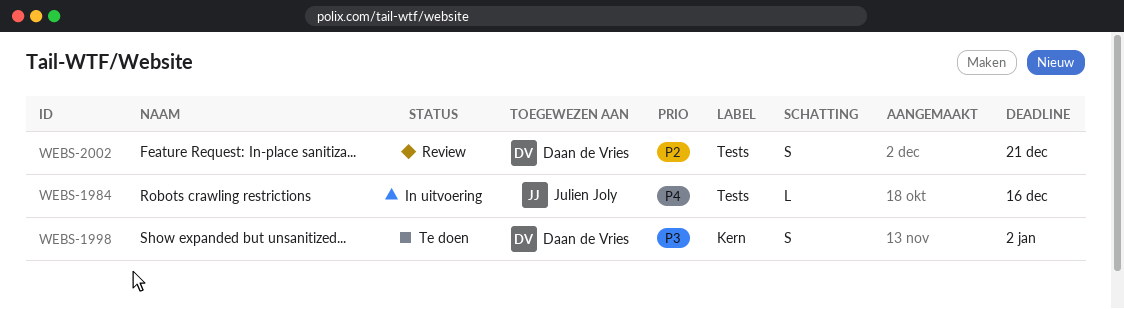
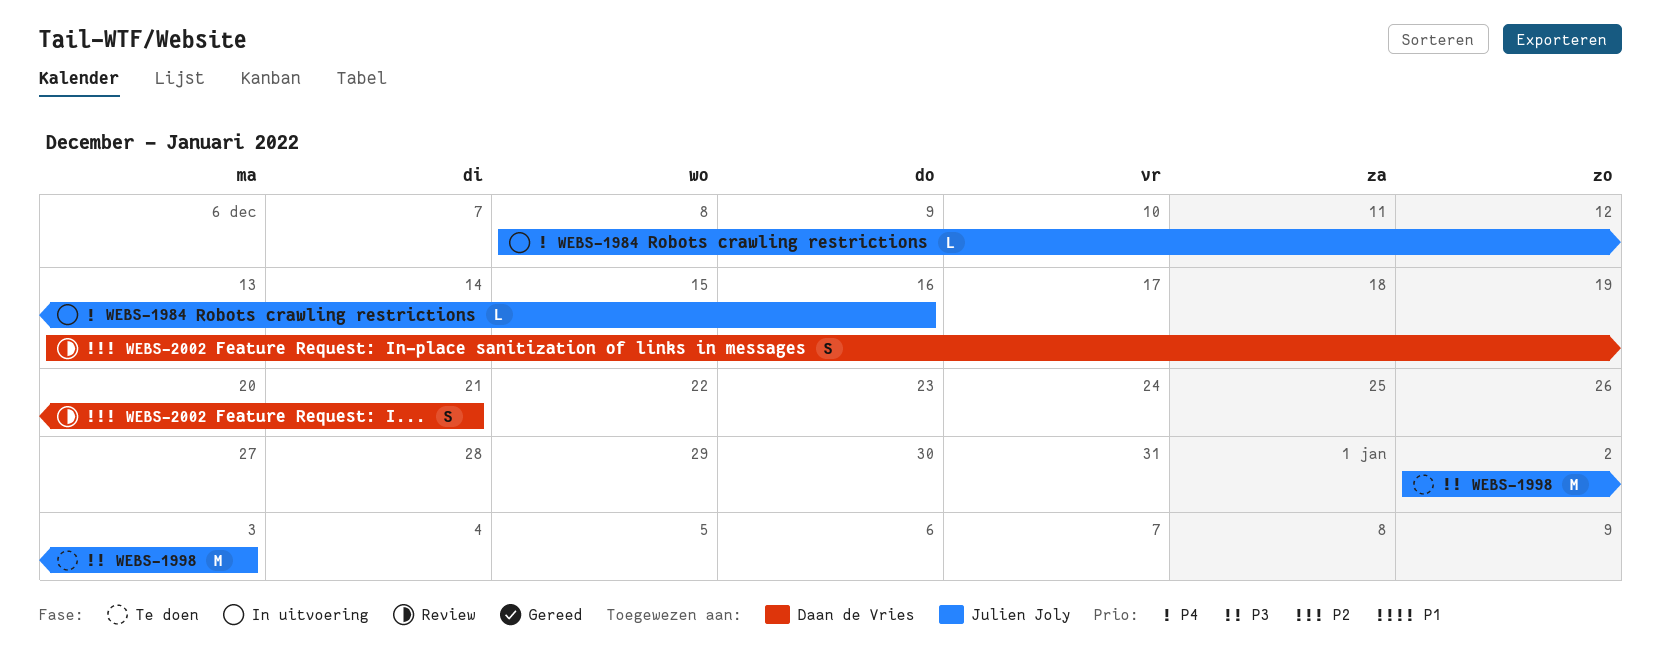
WEBS-1998, owner: Daan de Vries -> Julien Joly
WEBS-1998, estimate: S -> M
WEBS-1998, due: Jan 2 -> Jan 3

